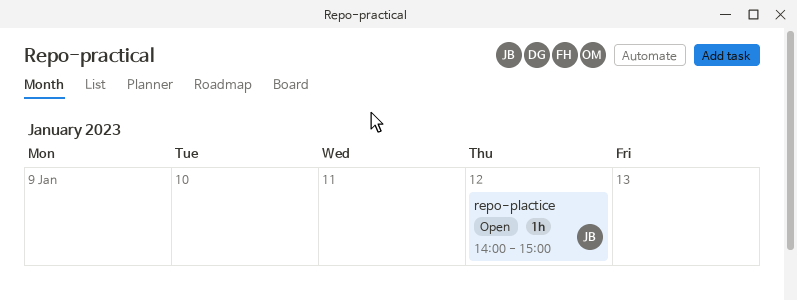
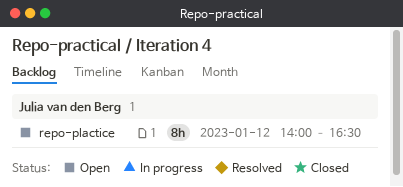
repo-plactice, estimate: 1h -> 8h
repo-plactice, ends: 15:00 -> 16:30

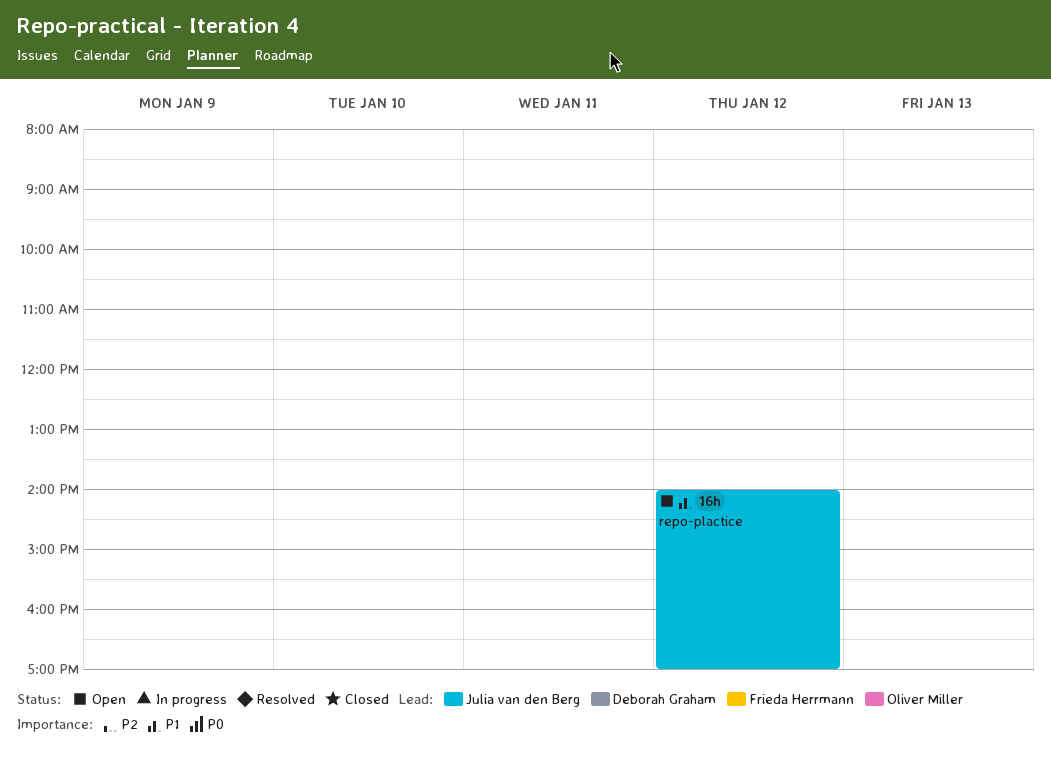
repo-plactice, estimate: 8h -> 16h
repo-plactice, ends: 16:30 -> 17:00

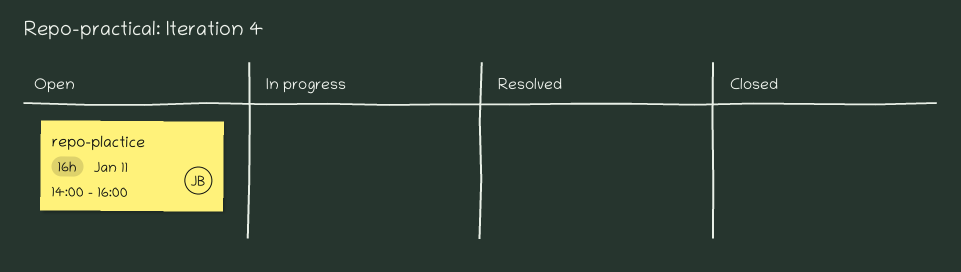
repo-plactice, day: Jan 12 -> Jan 11
repo-plactice, ends: 17:00 -> 16:00

